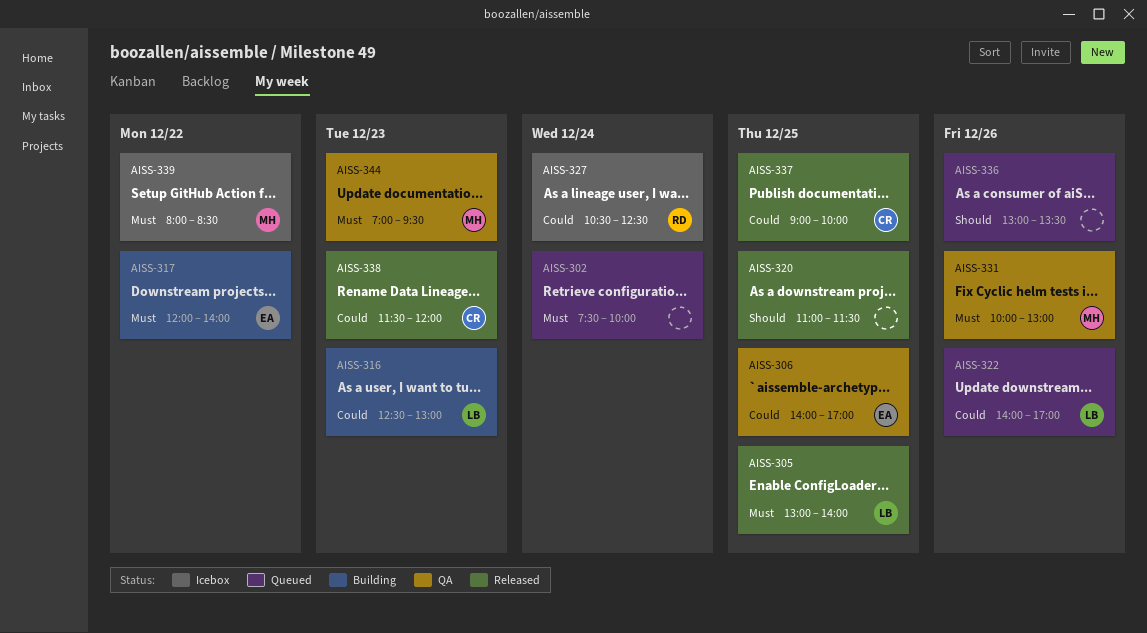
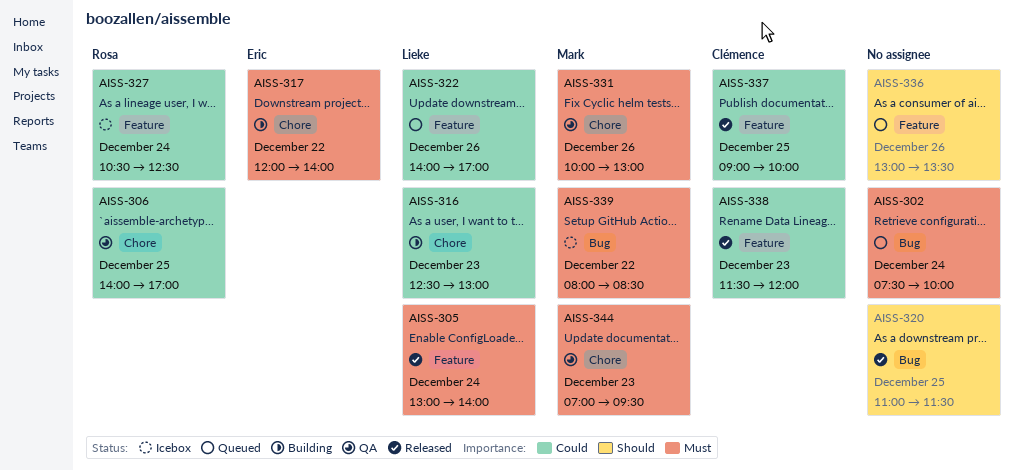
AISS-305, day: Dec 25 -> Dec 24
AISS-306, owner: Eric -> Rosa

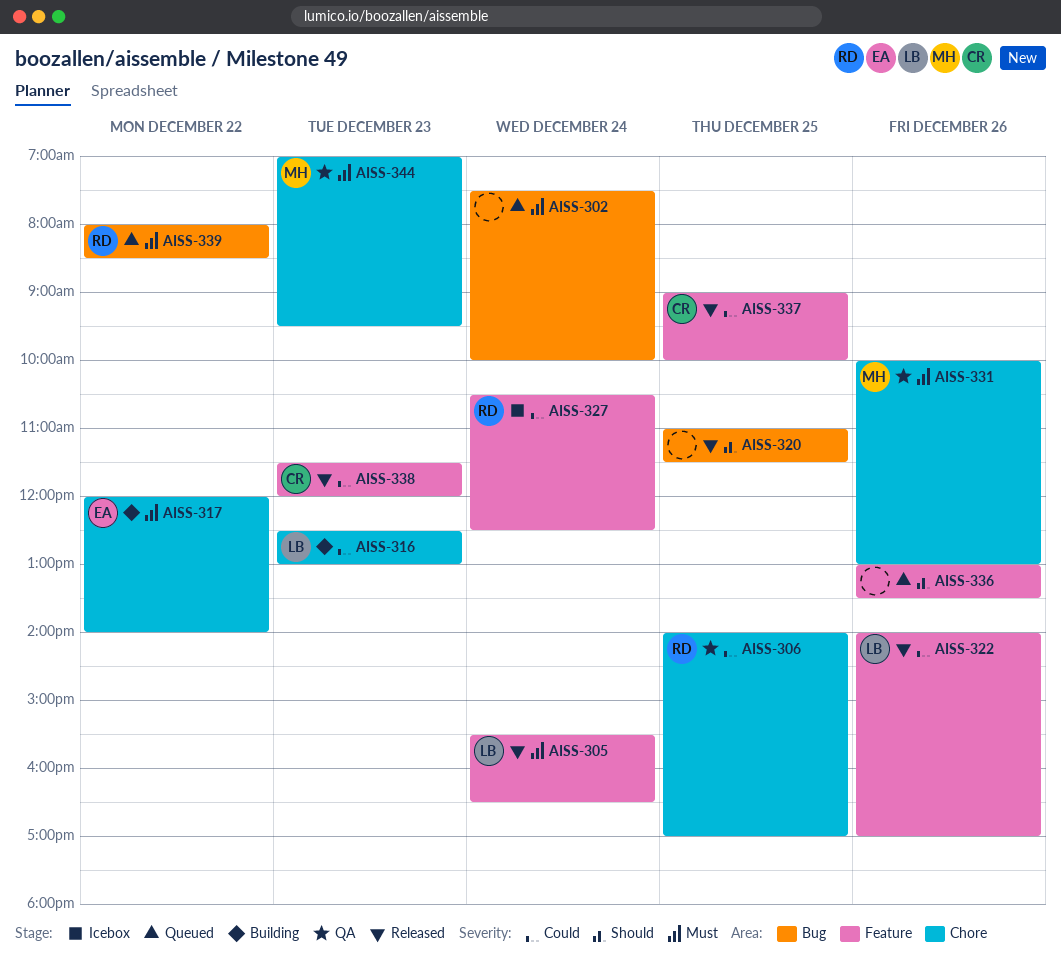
AISS-305, begins: 13:00 -> 15:30
AISS-305, ends: 14:00 -> 16:30
AISS-322, status: Queued -> Released
AISS-339, status: Icebox -> Queued
AISS-339, owner: Mark -> Rosa

